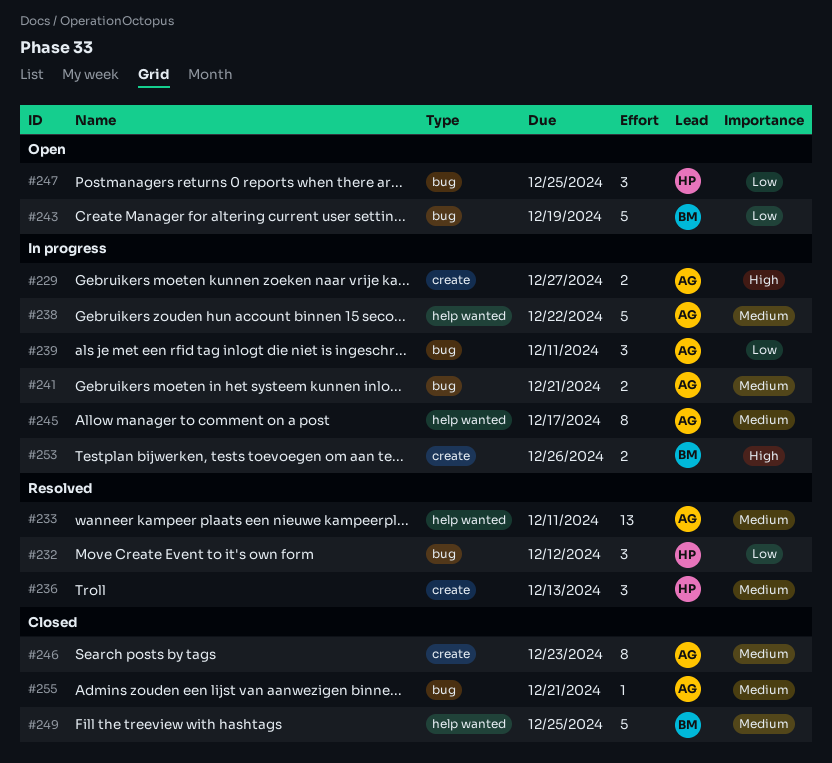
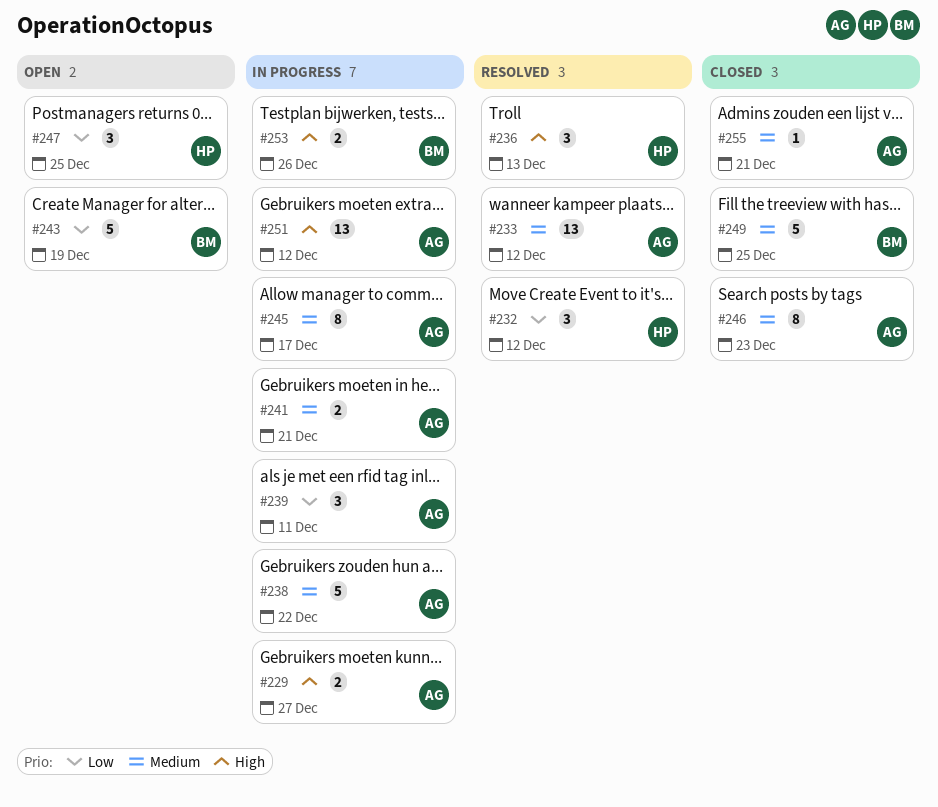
#233, due: Dec 11 -> Dec 12
#236, priority: Medium -> High
#251: none -> present

